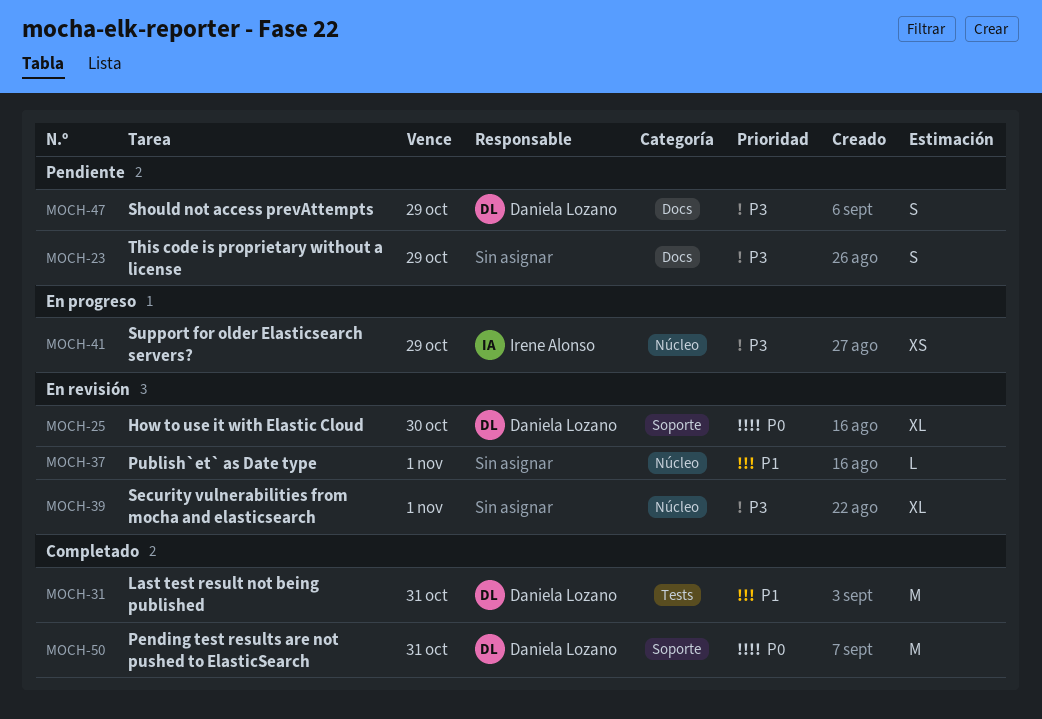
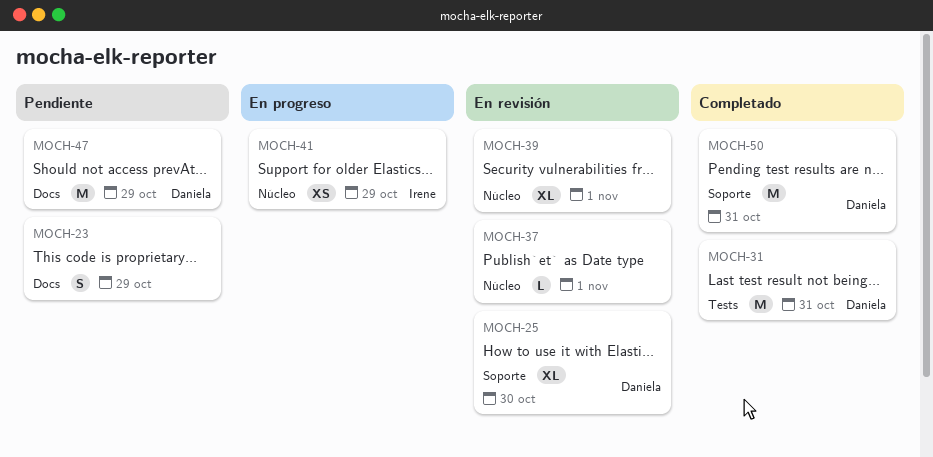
MOCH-47, estimate: S -> M

